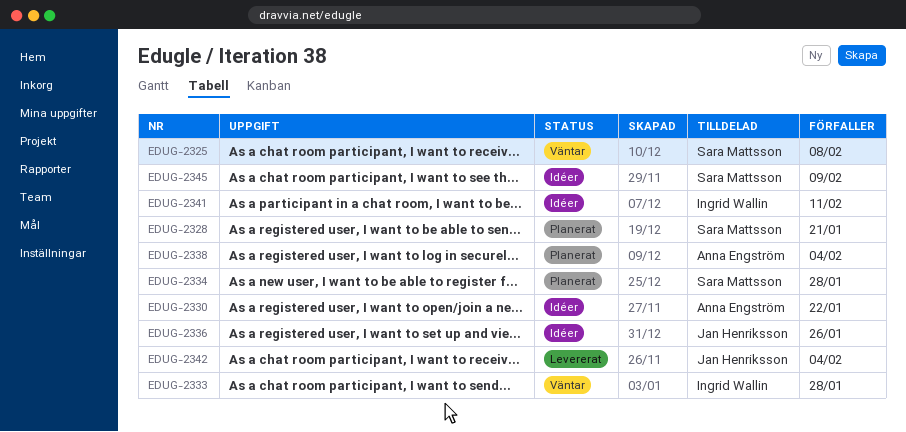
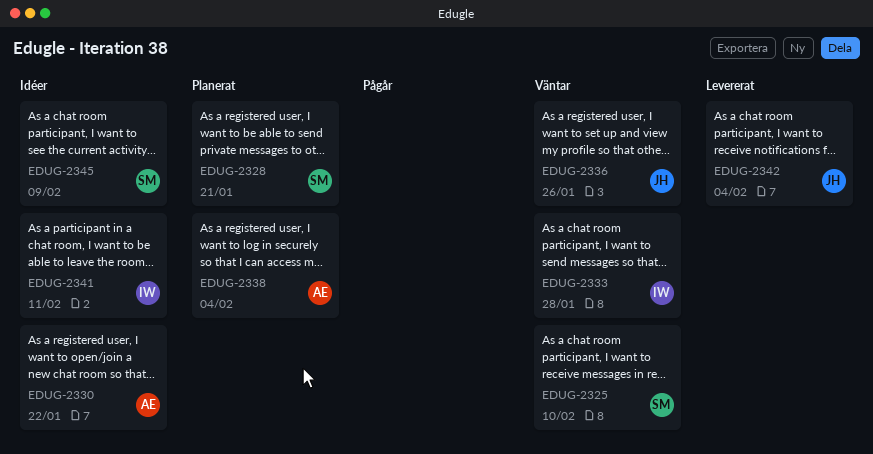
EDUG-2325, due: Feb 8 -> Feb 10
EDUG-2334: present -> none
EDUG-2336, status: Idéer -> Väntar

